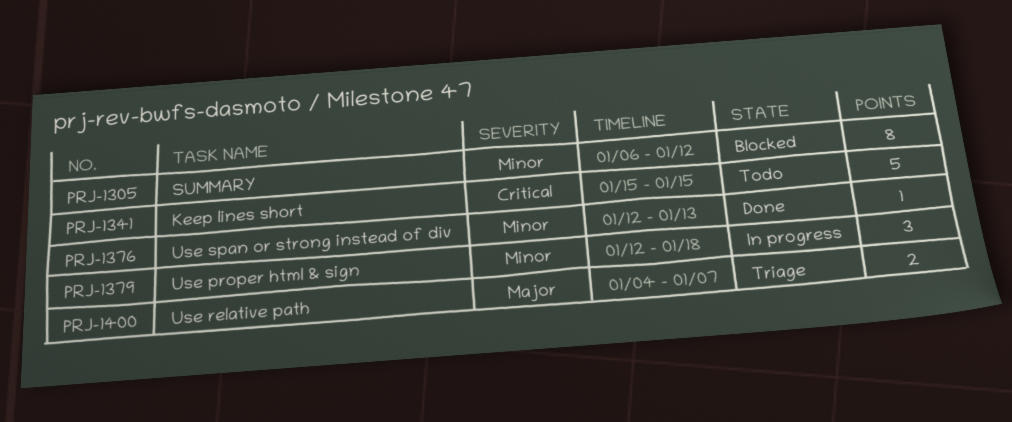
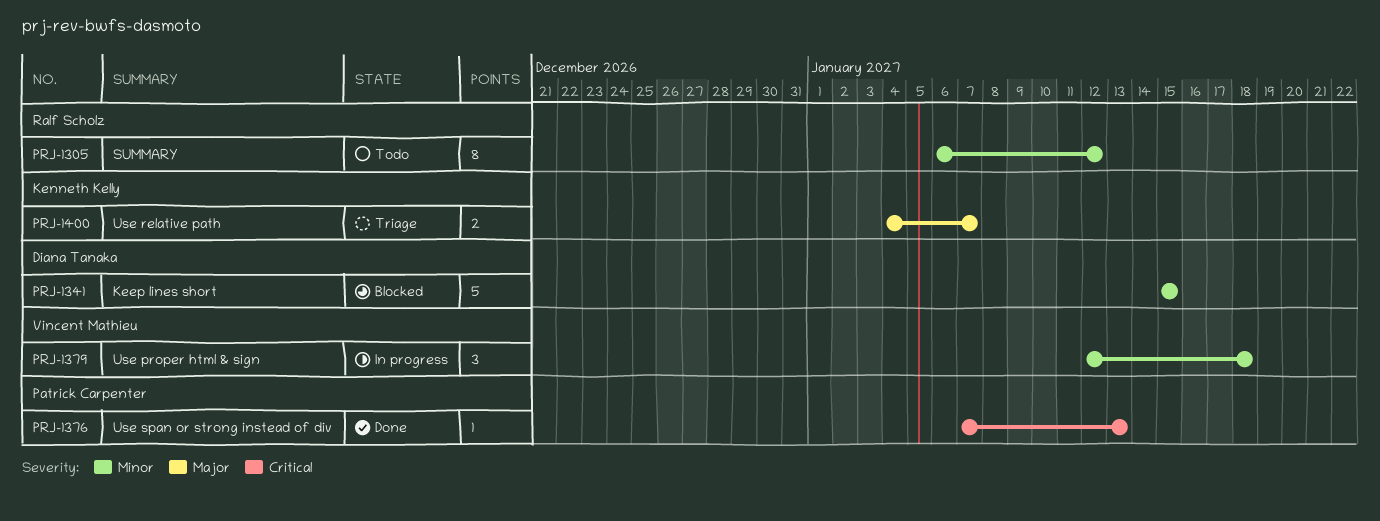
PRJ-1305, status: Blocked -> Todo
PRJ-1341, status: Todo -> Blocked
PRJ-1341, priority: Critical -> Minor
PRJ-1376, priority: Minor -> Critical
PRJ-1376, start: Jan 12 -> Jan 7

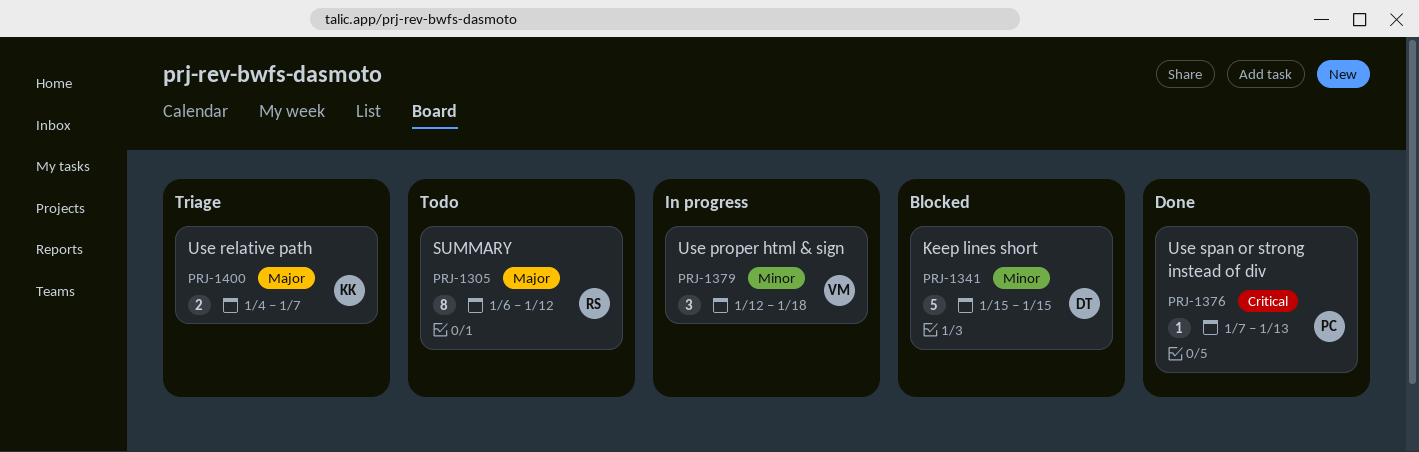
PRJ-1305, priority: Minor -> Major

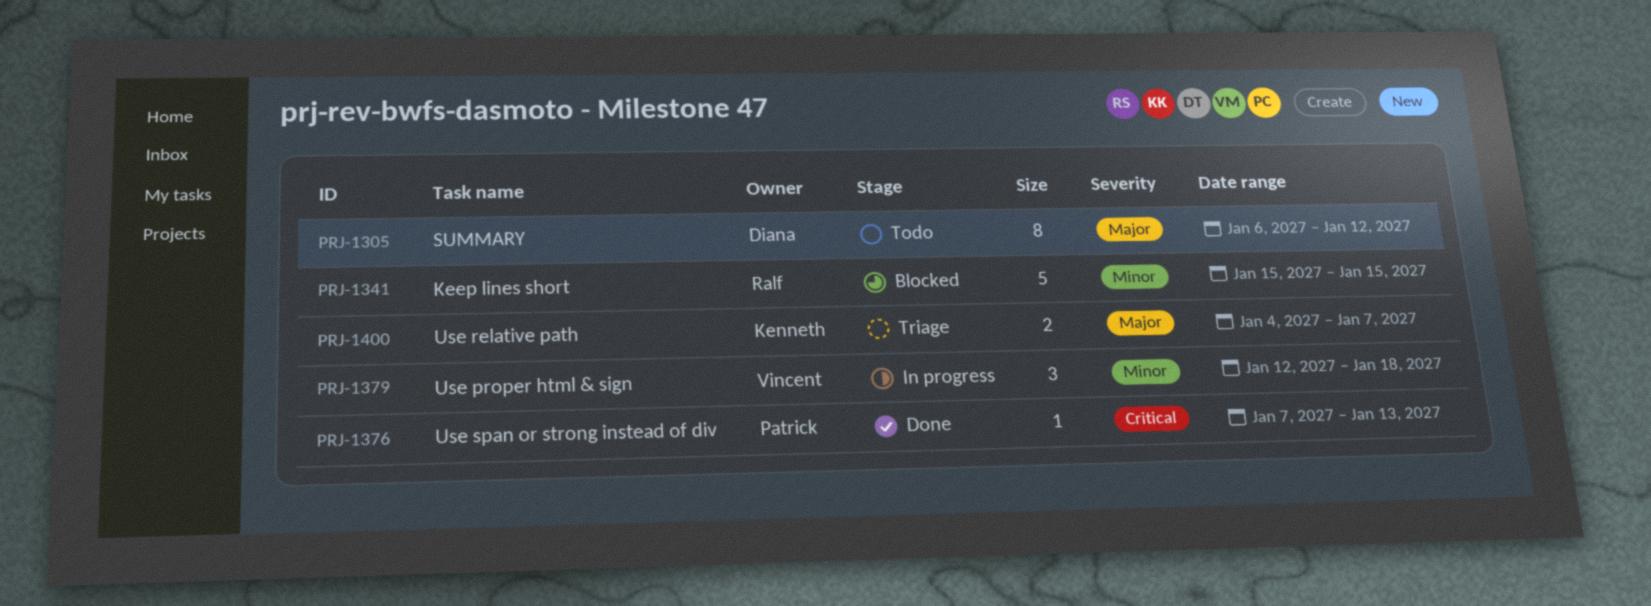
PRJ-1305, owner: Ralf -> Diana
PRJ-1341, owner: Diana -> Ralf

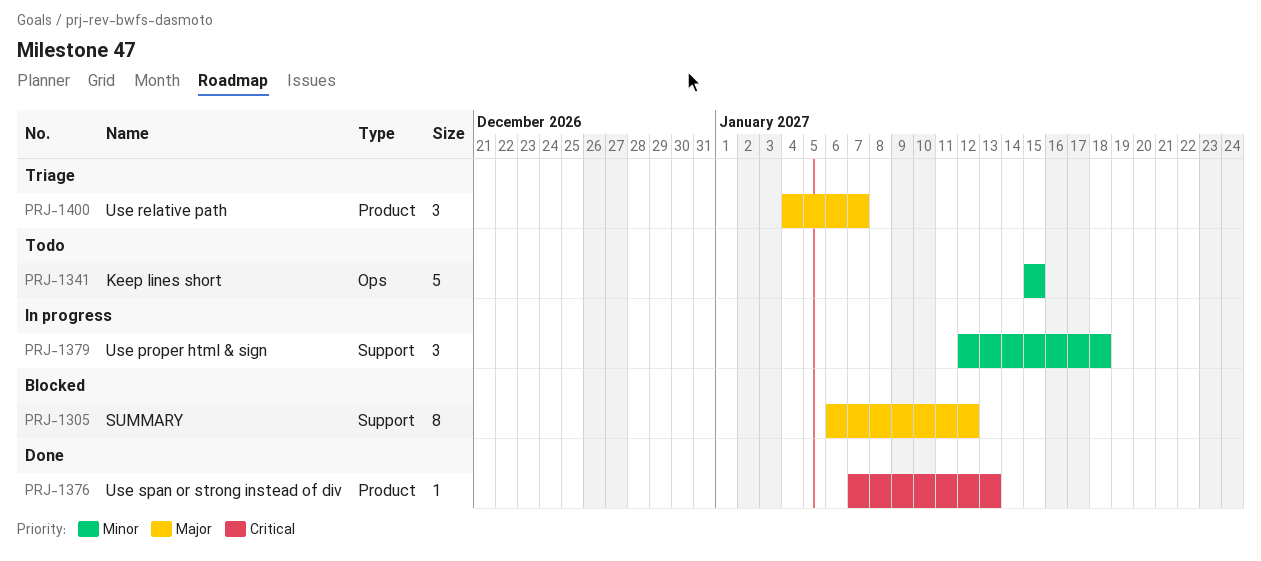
PRJ-1305, status: Todo -> Blocked
PRJ-1341, status: Blocked -> Todo
PRJ-1400, estimate: 2 -> 3

